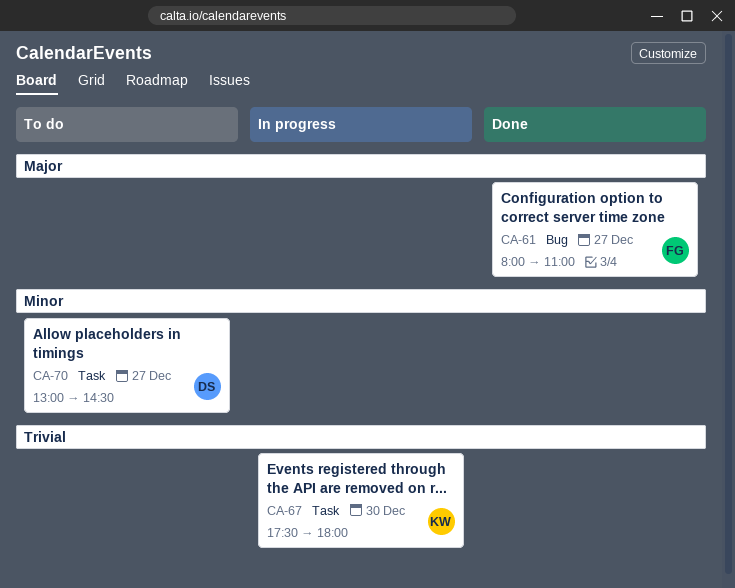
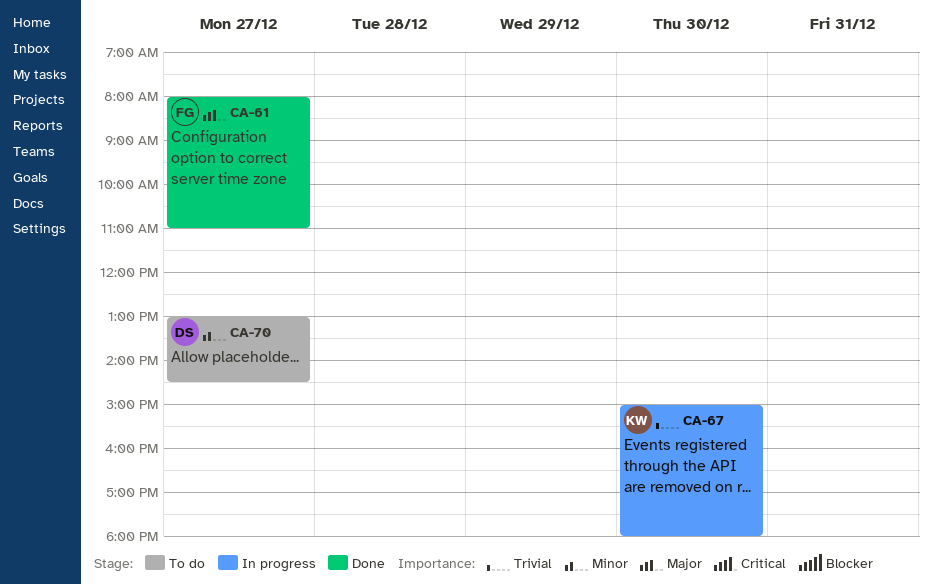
CA-67, begins: 17:30 -> 15:00

